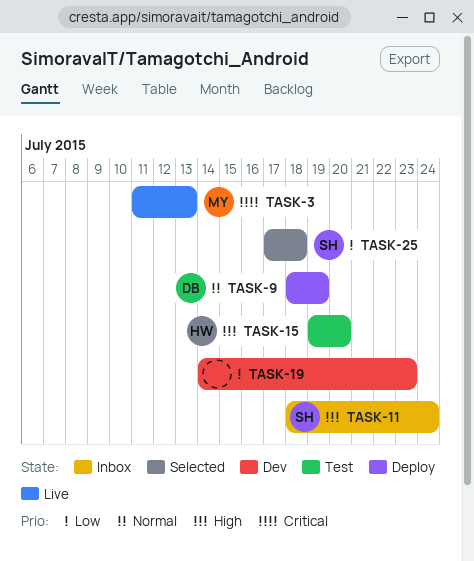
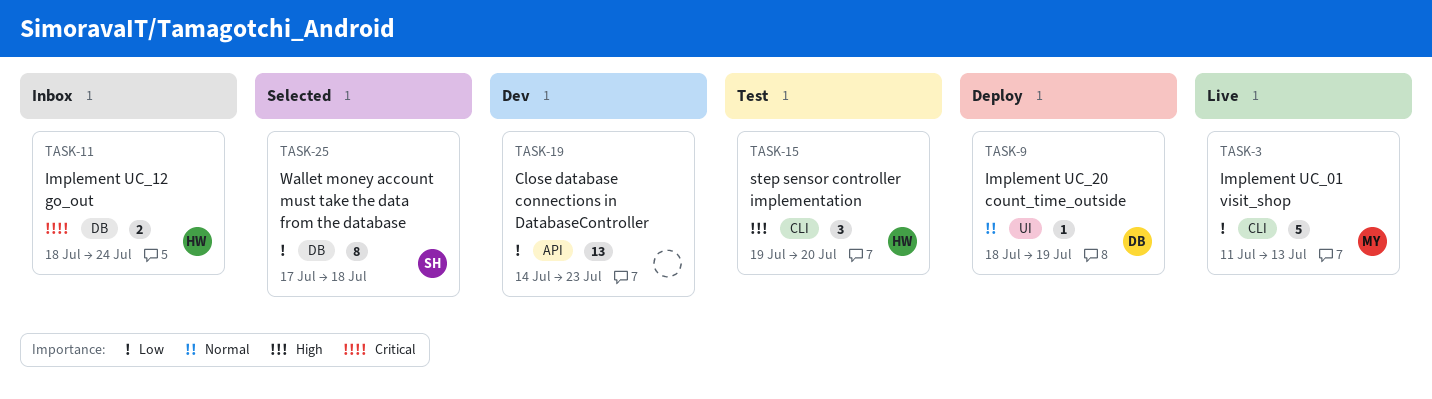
TASK-3, priority: Critical -> Low
TASK-11, owner: SH -> HW
TASK-11, priority: High -> Critical

